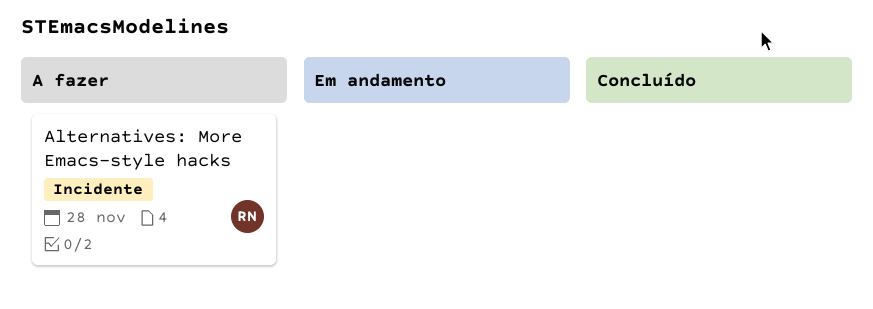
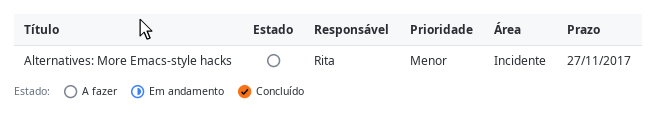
Alternatives: More Emacs-style hacks, due: Nov 28 -> Nov 27

